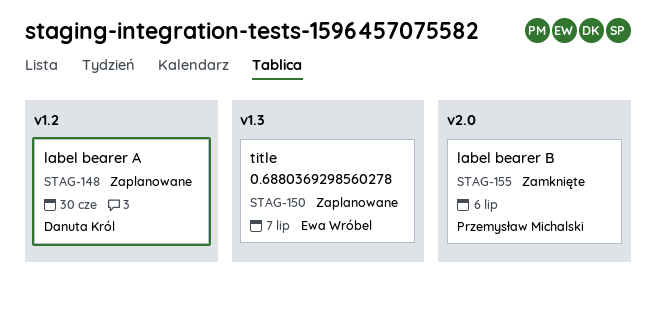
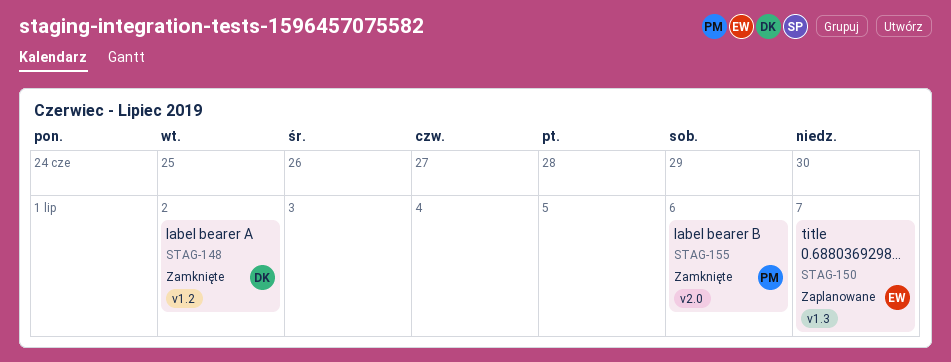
STAG-148, status: Zaplanowane -> Zamknięte
STAG-148, due: Jun 30 -> Jul 2

